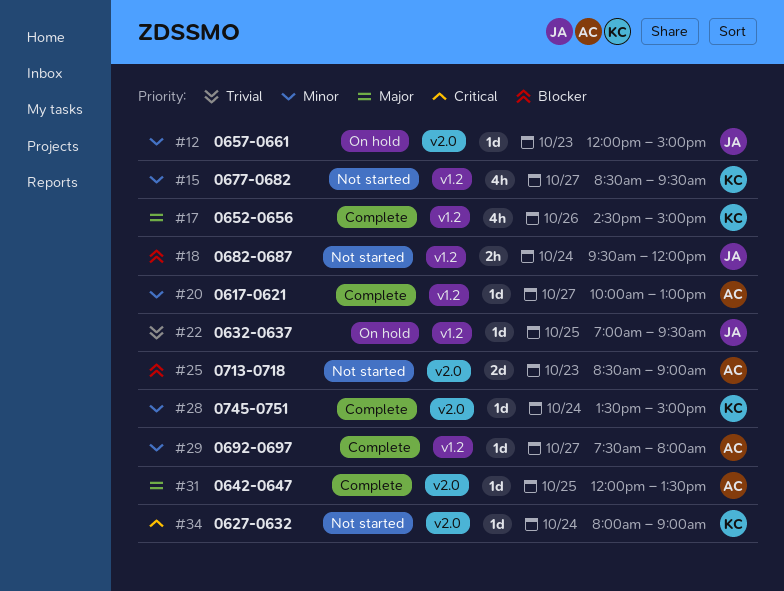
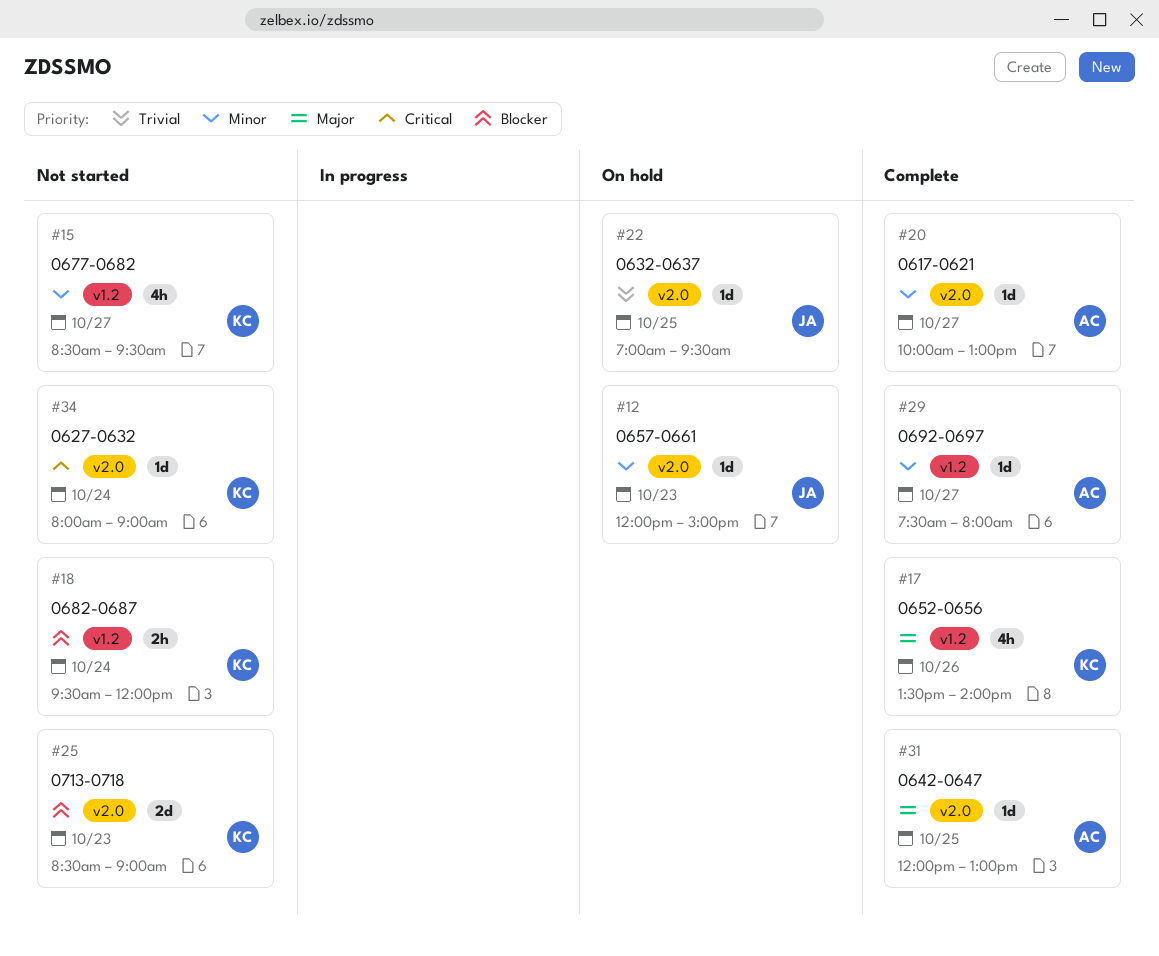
#17, begins: 14:30 -> 13:30
#17, ends: 15:00 -> 14:00
#18, owner: JA -> KC
#20, label: v1.2 -> v2.0
#22, label: v1.2 -> v2.0
#25, owner: AC -> KC
#28: present -> none
#31, ends: 13:30 -> 13:00

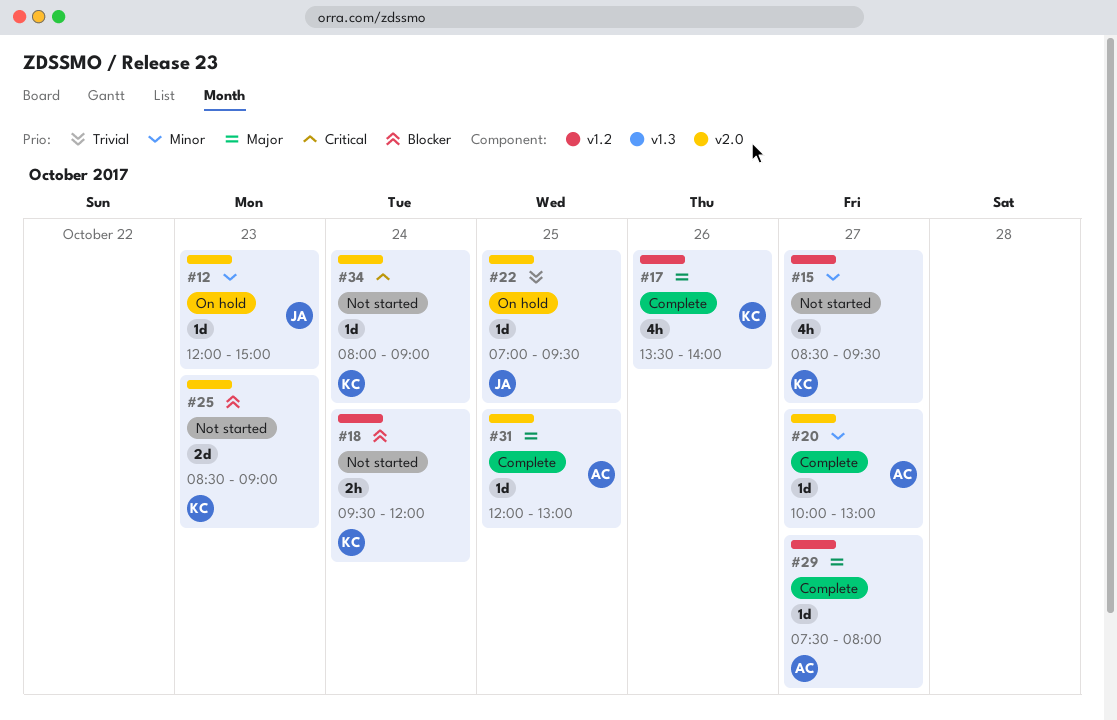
#29, priority: Minor -> Major

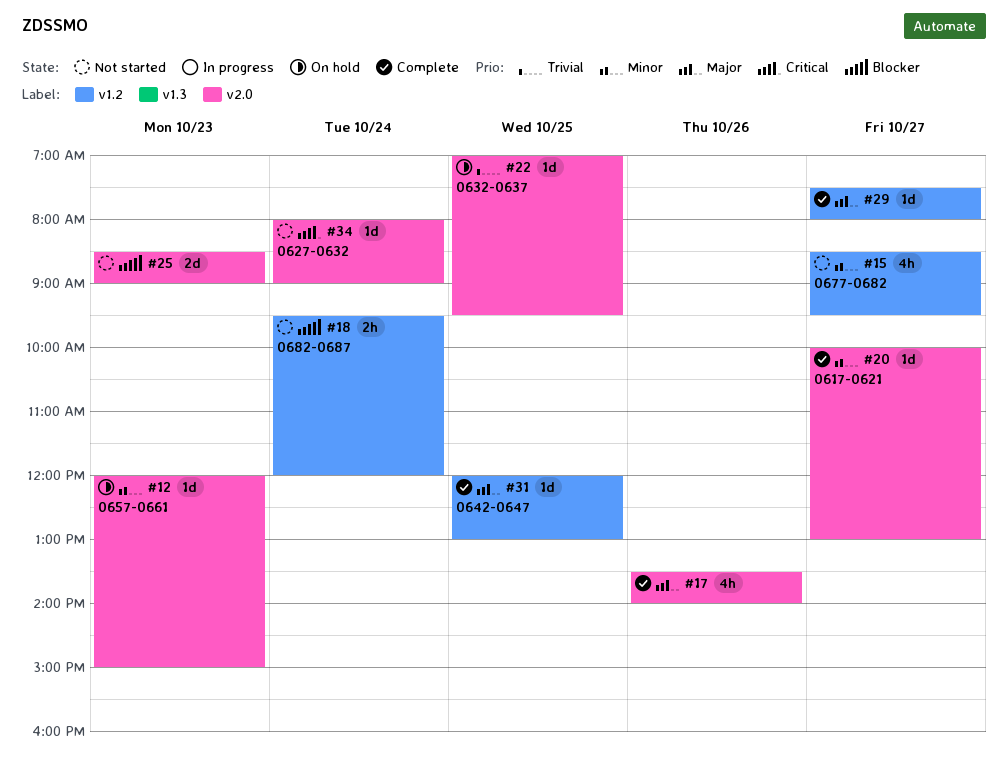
#17, label: v1.2 -> v2.0
#31, label: v2.0 -> v1.2

